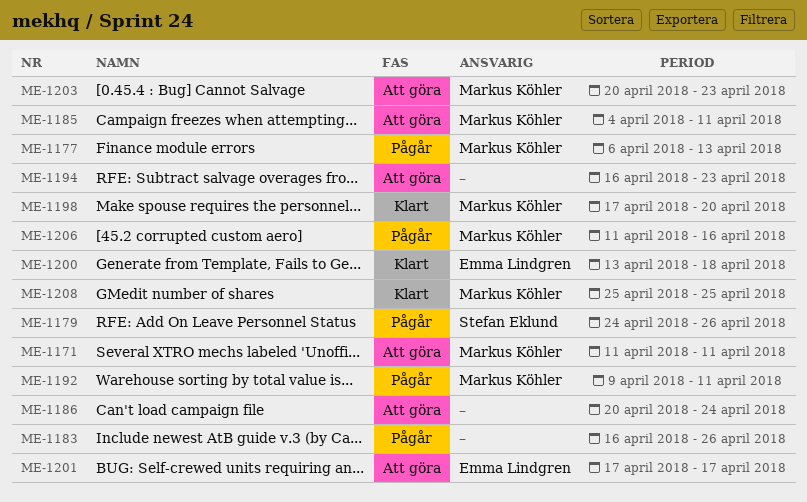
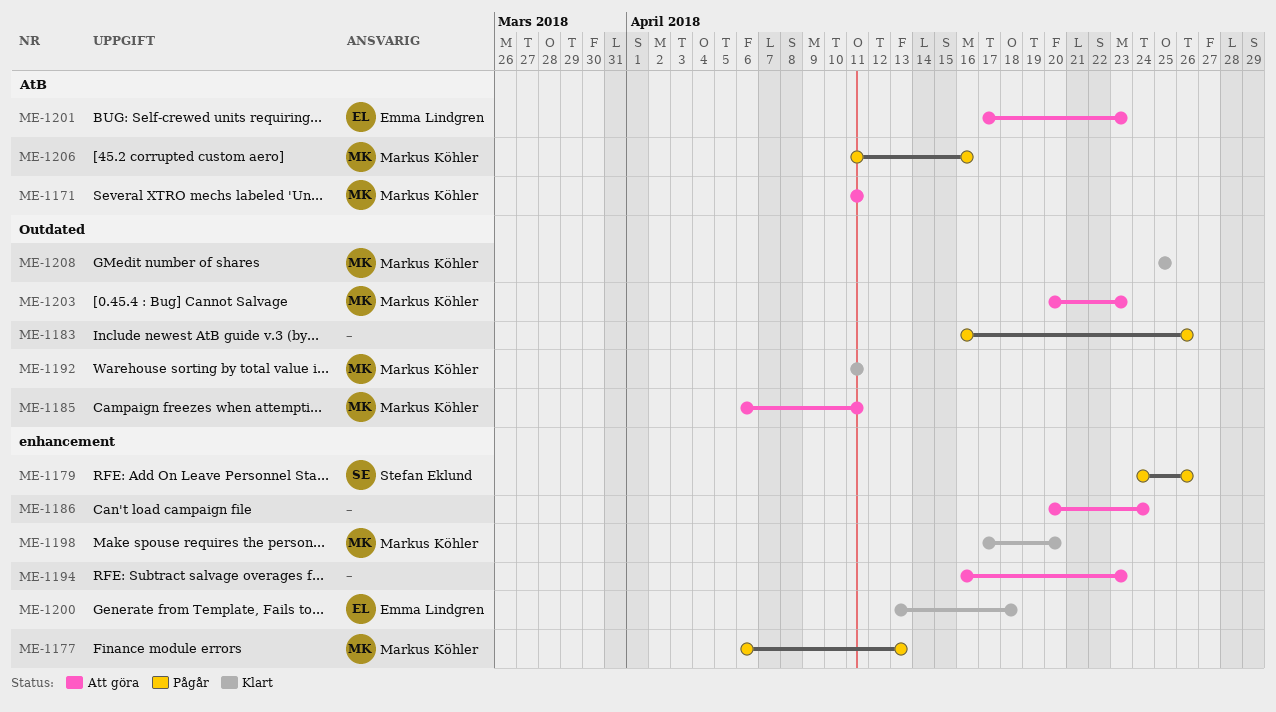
ME-1185, start: Apr 4 -> Apr 6
ME-1192, status: Pågår -> Klart
ME-1192, start: Apr 9 -> Apr 11
ME-1201, due: Apr 17 -> Apr 23

